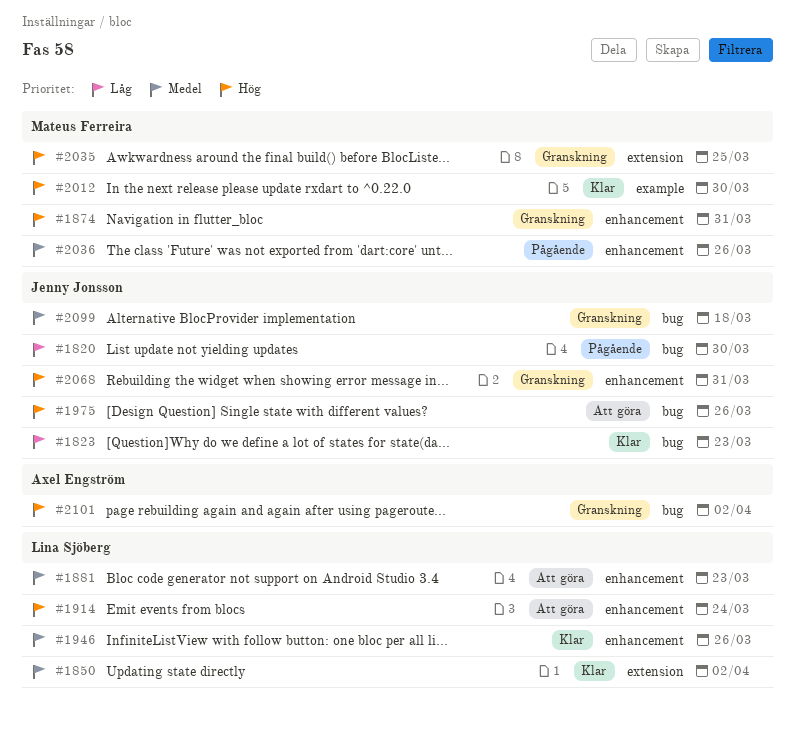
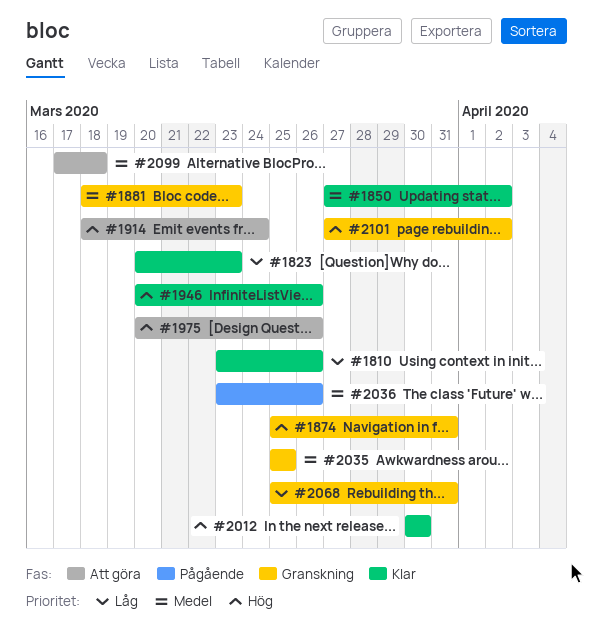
#1810: none -> present
#1820: present -> none
#1881, status: Att göra -> Granskning
#1946, priority: Medel -> Hög
#2035, priority: Hög -> Medel
#2068, priority: Hög -> Låg
#2099, status: Granskning -> Att göra

